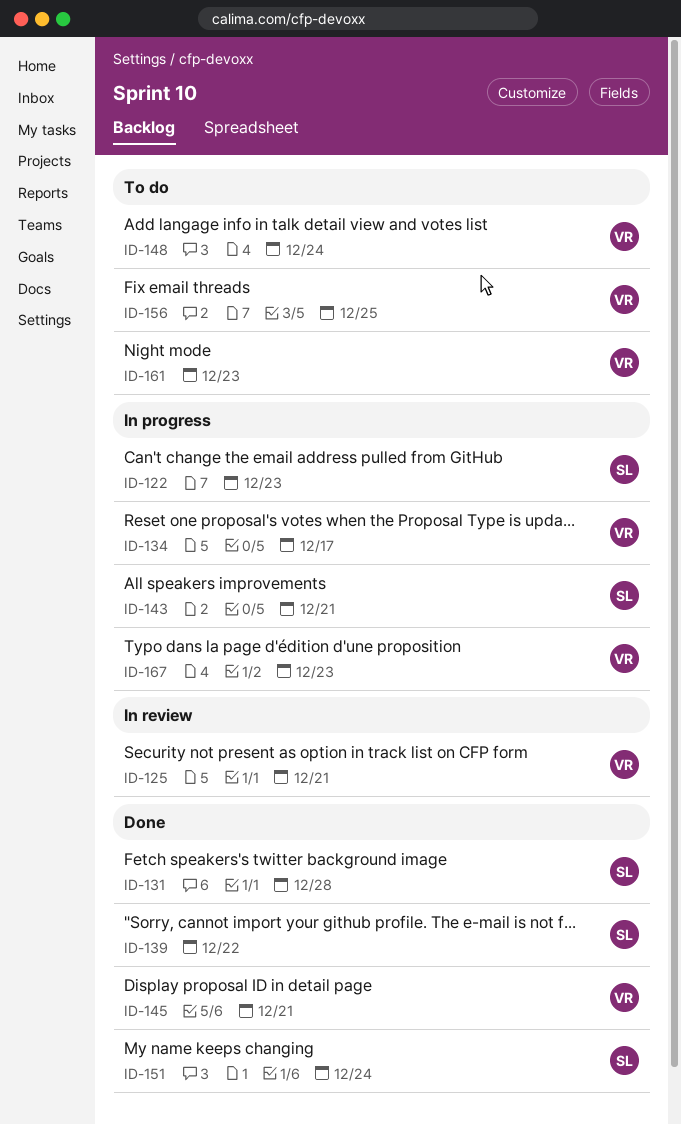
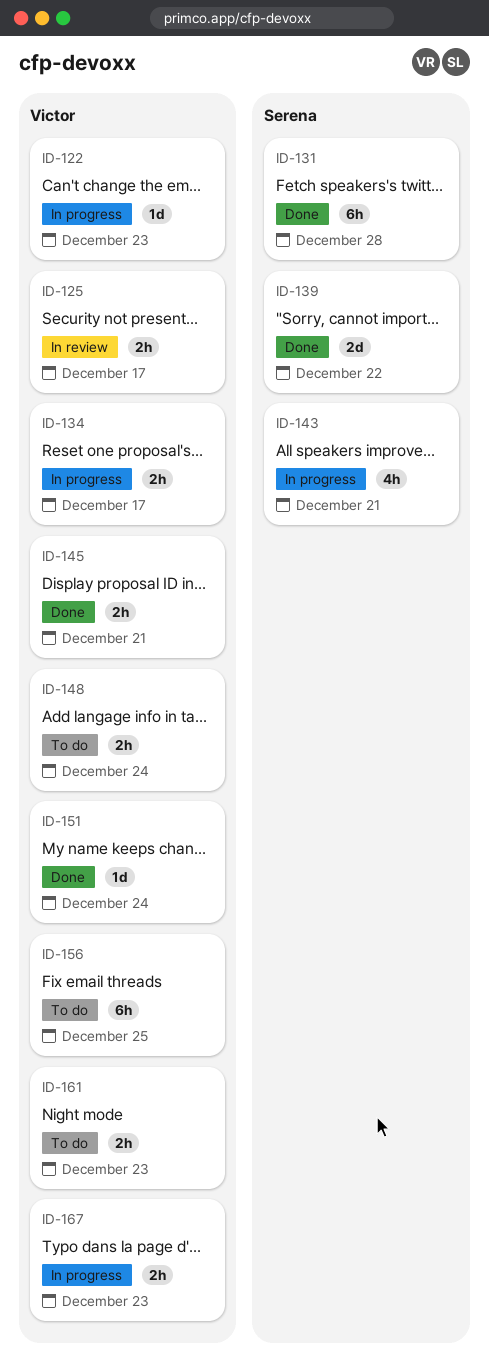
ID-122, owner: Serena -> Victor
ID-125, due: Dec 21 -> Dec 17
ID-151, owner: Serena -> Victor

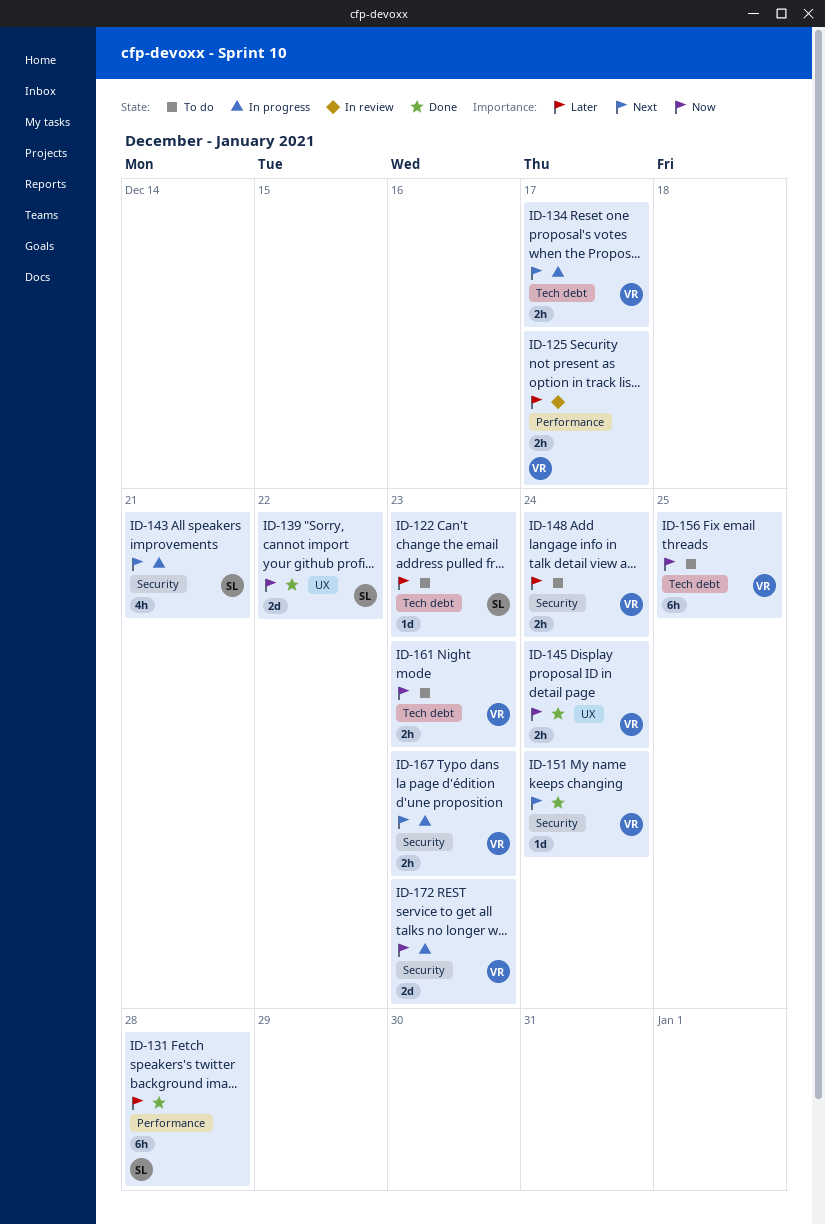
ID-122, status: In progress -> To do
ID-122, owner: Victor -> Serena
ID-145, due: Dec 21 -> Dec 24
ID-172: none -> present

